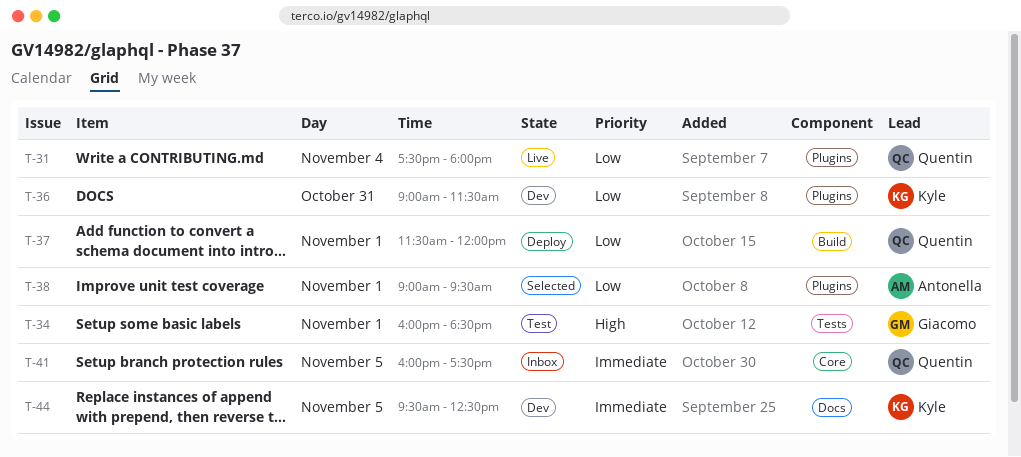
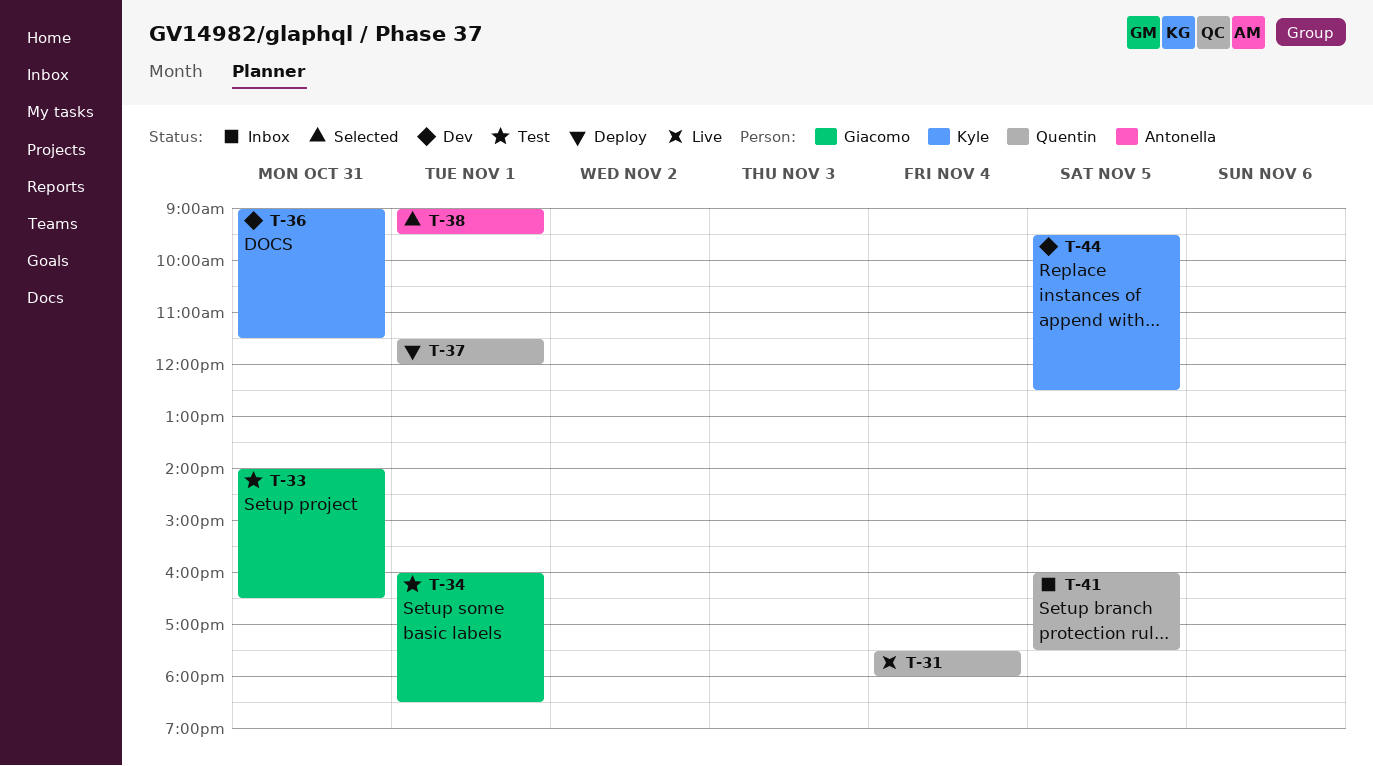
T-33: none -> present

